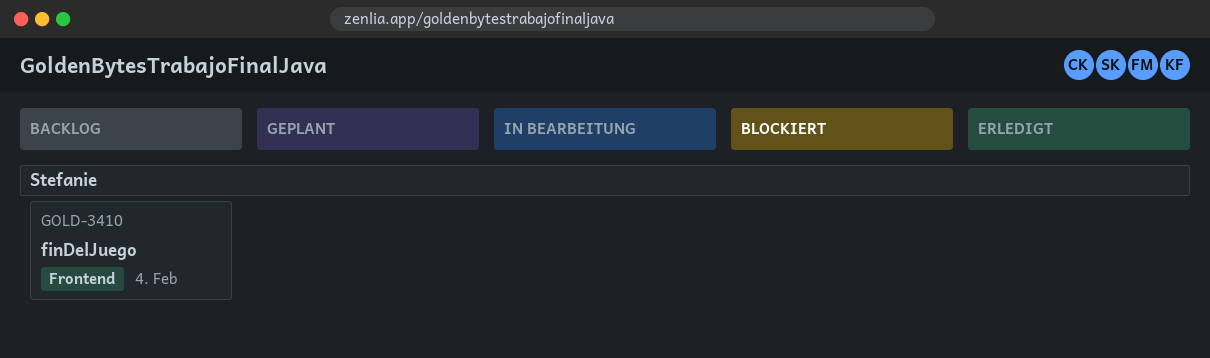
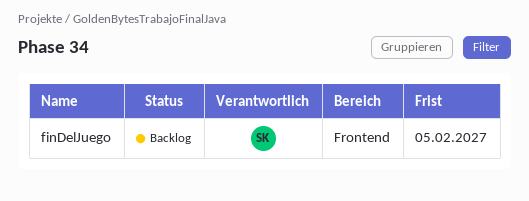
finDelJuego, due: Feb 4 -> Feb 5

